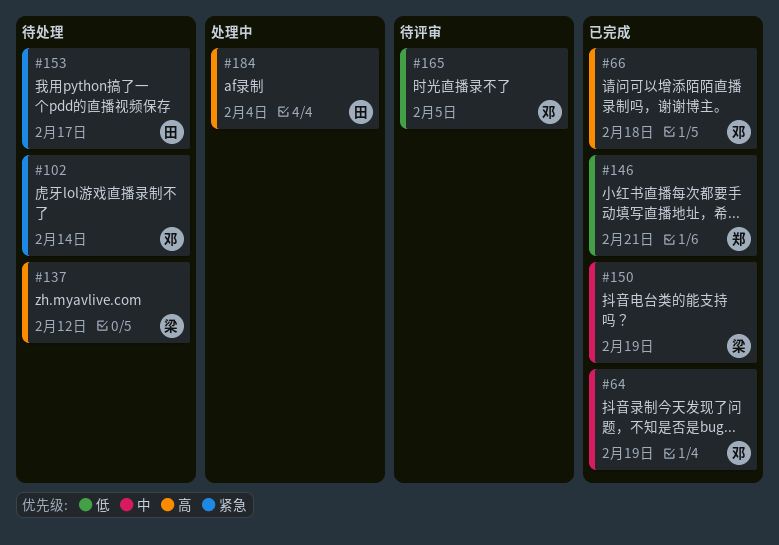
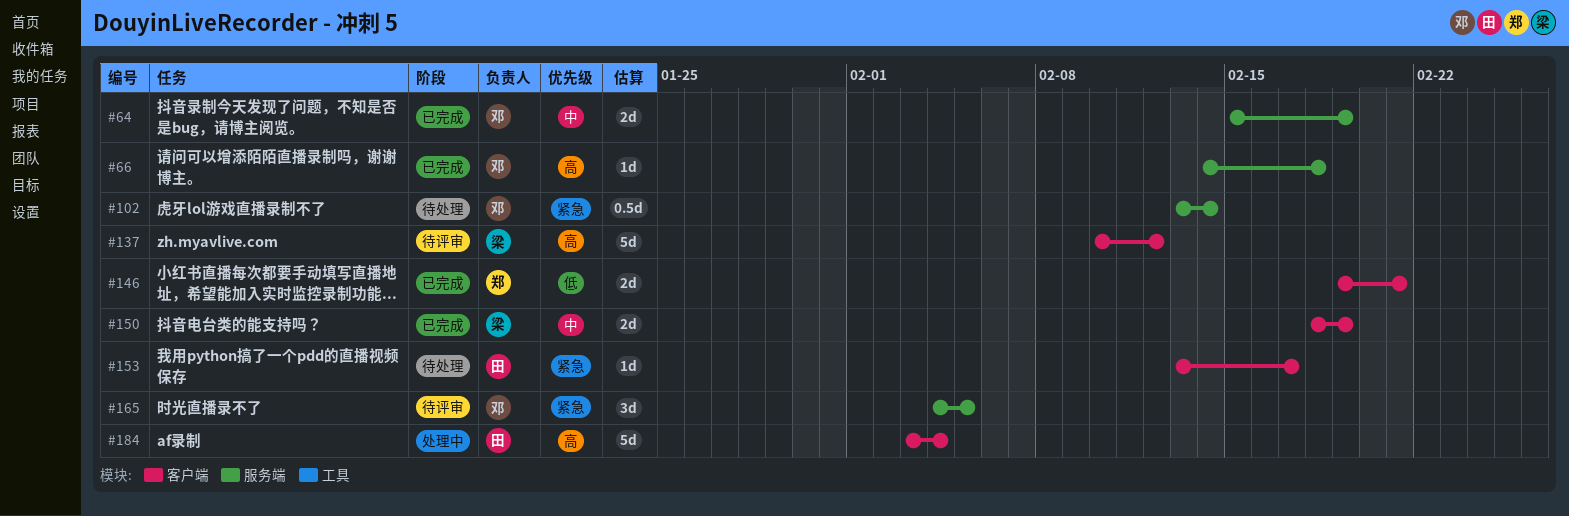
#137, status: 待处理 -> 待评审
#165, priority: 低 -> 紧急

